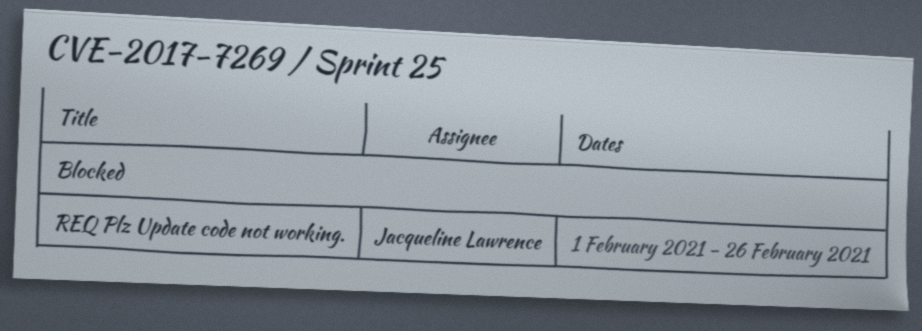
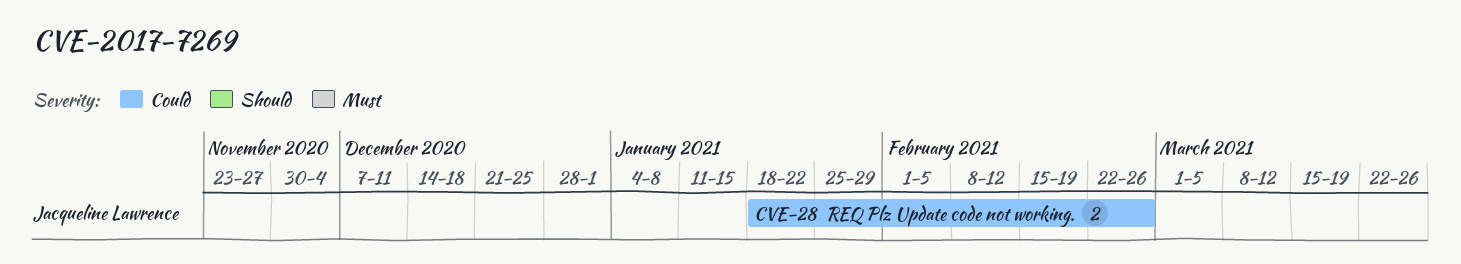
REQ Plz Update code not working., start: Feb 1 -> Jan 18

